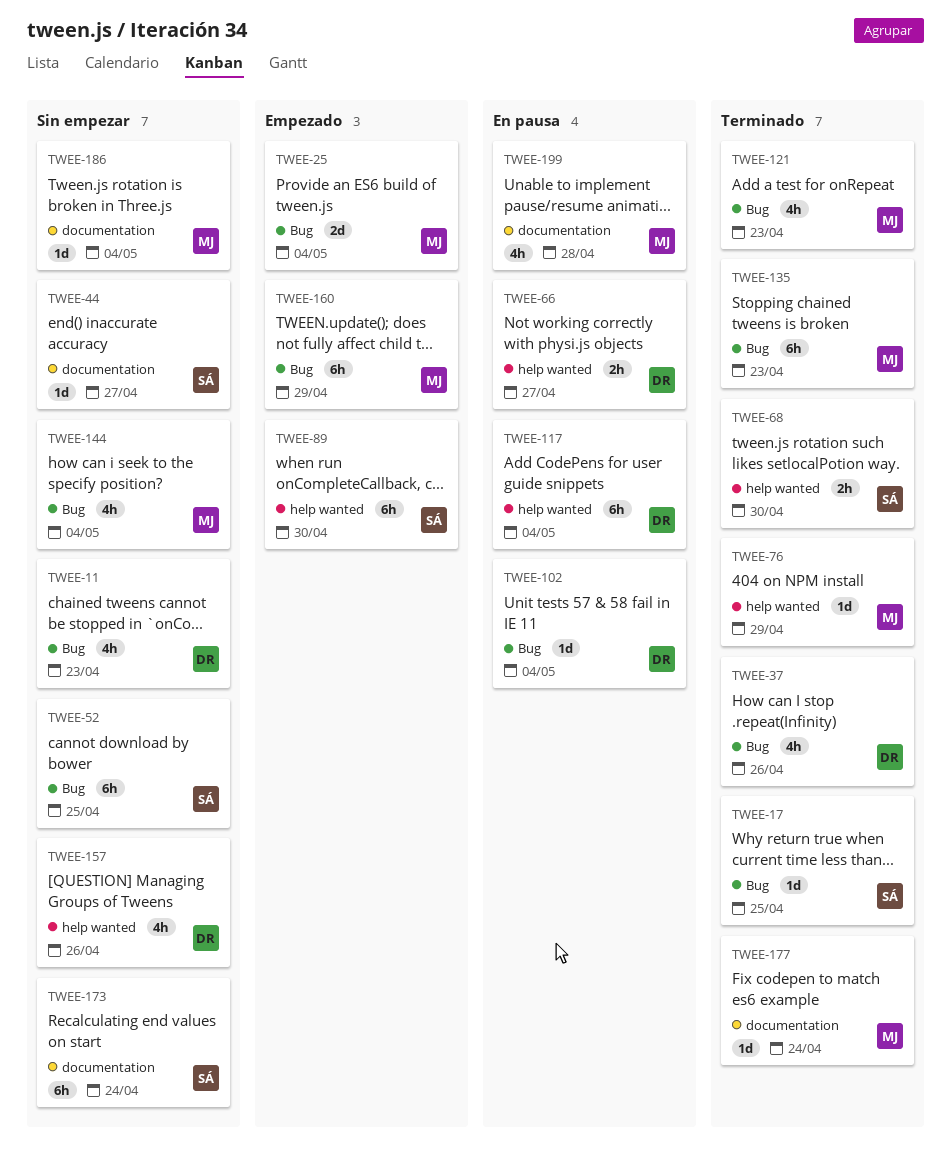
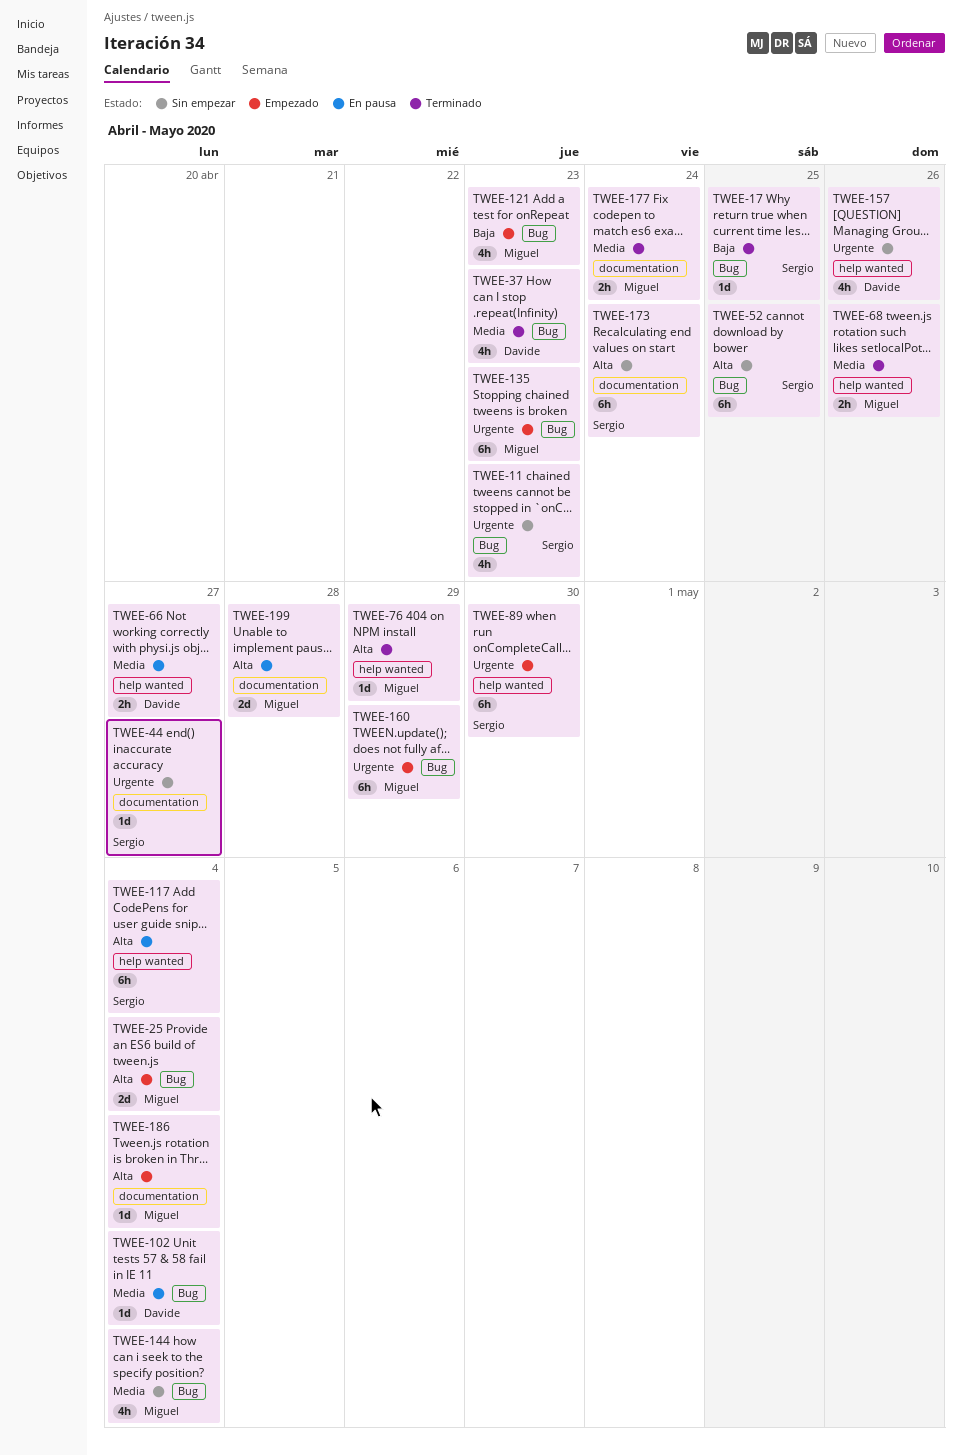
TWEE-11, owner: Davide -> Sergio
TWEE-37, due: Apr 26 -> Apr 23
TWEE-68, owner: Sergio -> Miguel
TWEE-68, due: Apr 30 -> Apr 26
TWEE-117, owner: Davide -> Sergio
TWEE-121, status: Terminado -> Empezado
TWEE-135, status: Terminado -> Empezado
TWEE-177, estimate: 1d -> 2h
TWEE-186, status: Sin empezar -> Empezado
TWEE-199, estimate: 4h -> 2d

